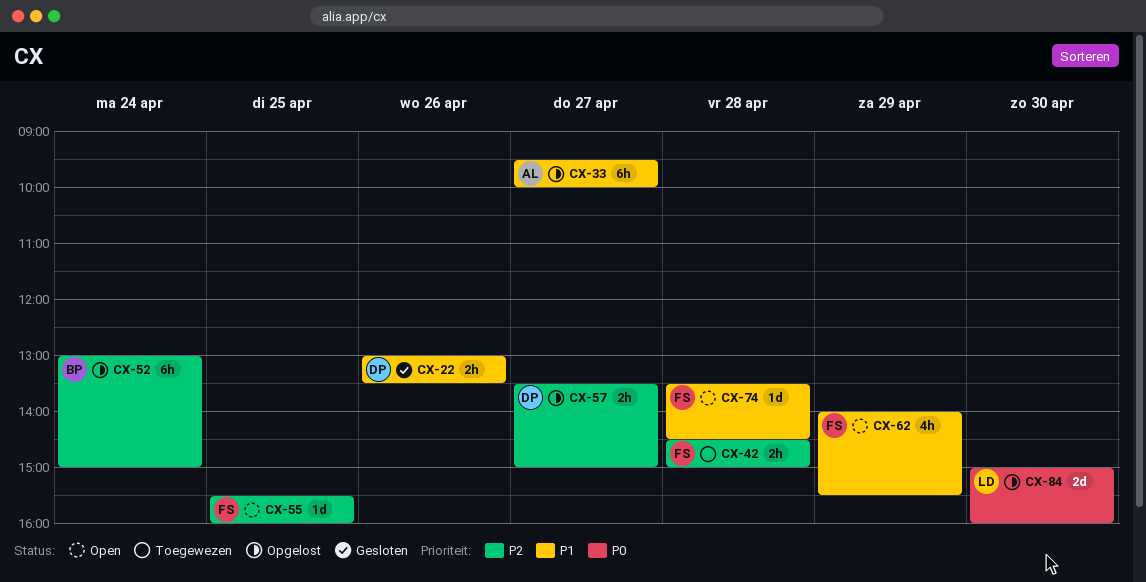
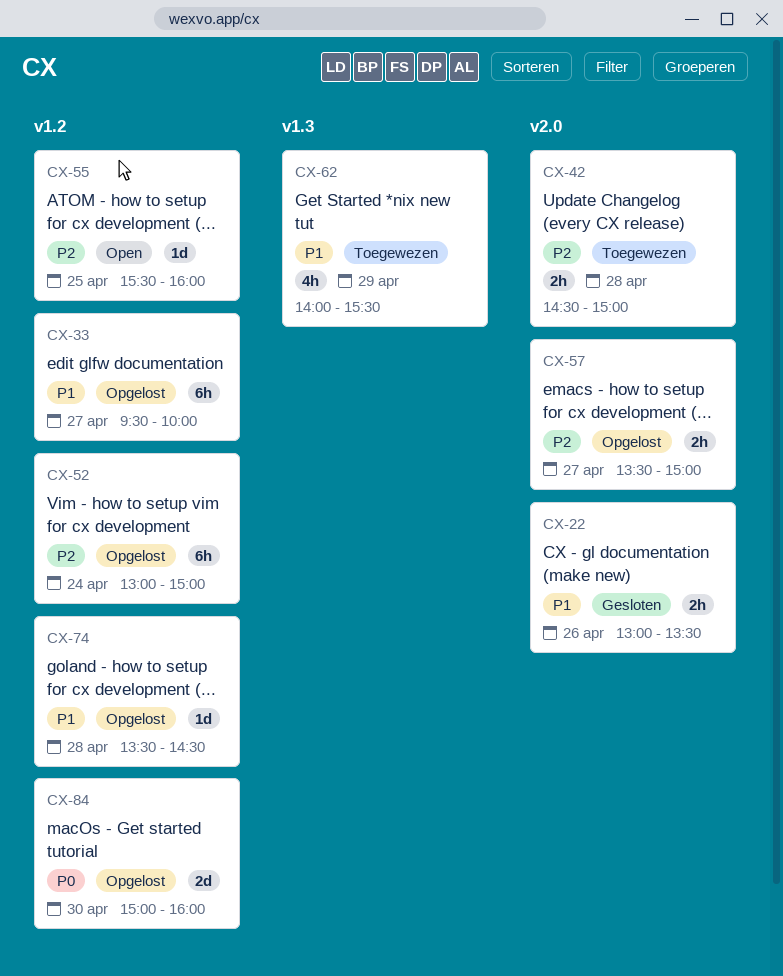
CX-62, status: Open -> Toegewezen
CX-74, status: Open -> Opgelost

